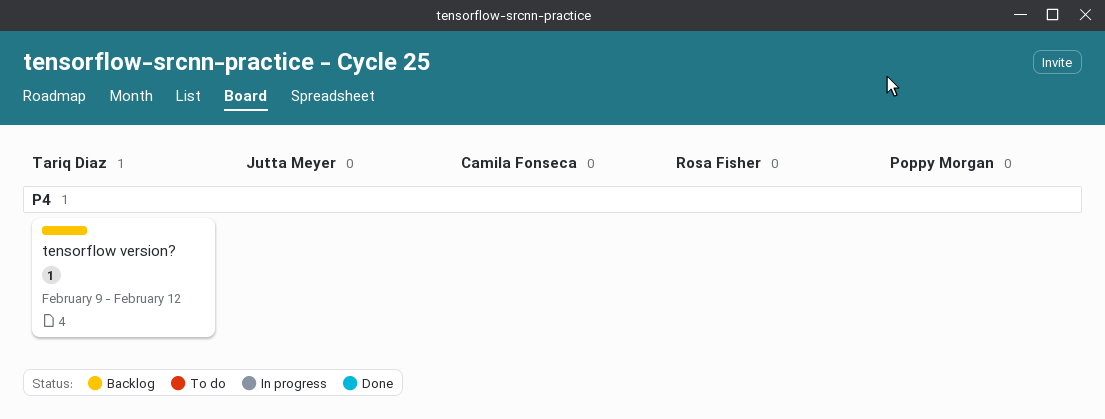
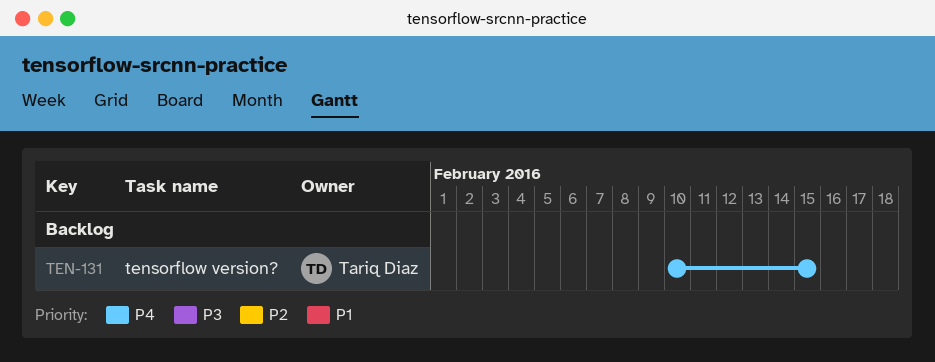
tensorflow version?, start: Feb 9 -> Feb 10
tensorflow version?, due: Feb 12 -> Feb 15

